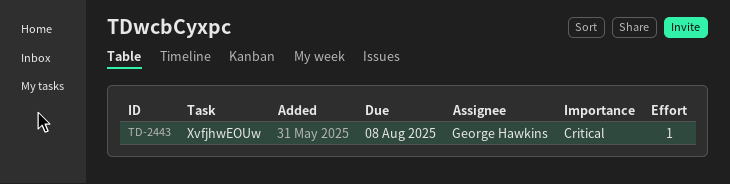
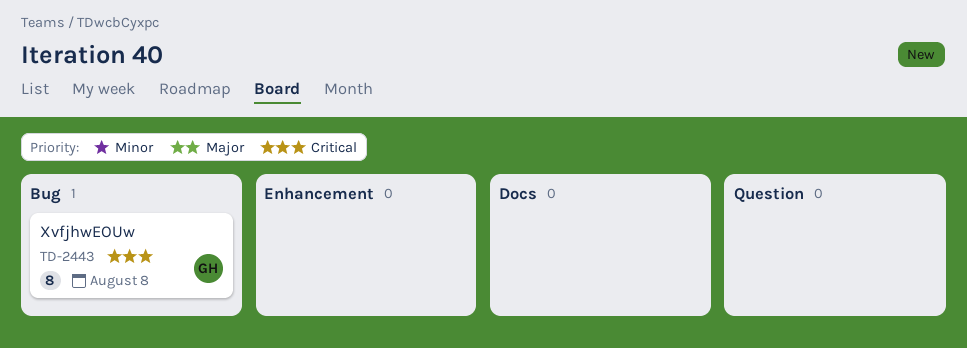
TD-2443, estimate: 1 -> 8

